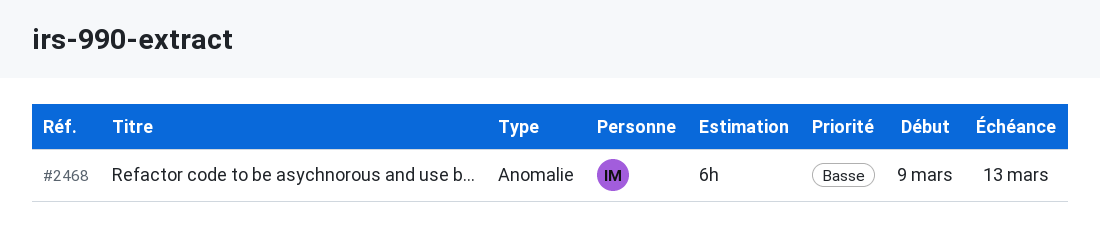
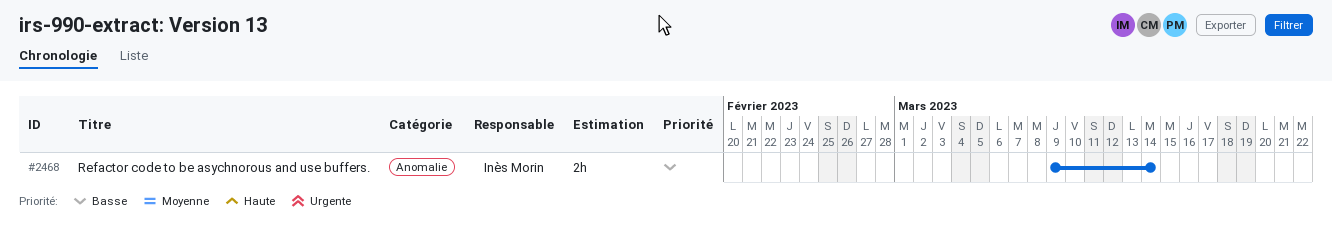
#2468, estimate: 6h -> 2h
#2468, due: Mar 13 -> Mar 14

